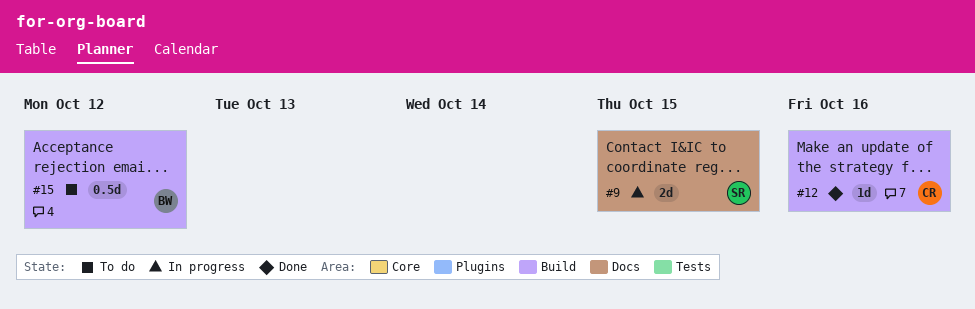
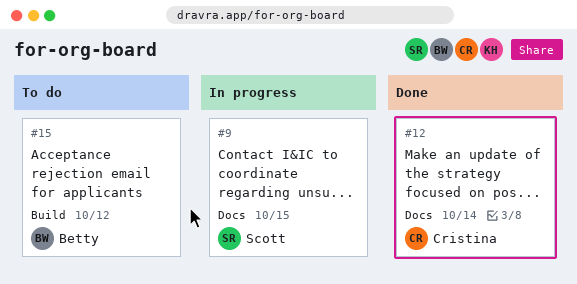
#12, label: Build -> Docs
#12, due: Oct 16 -> Oct 14

